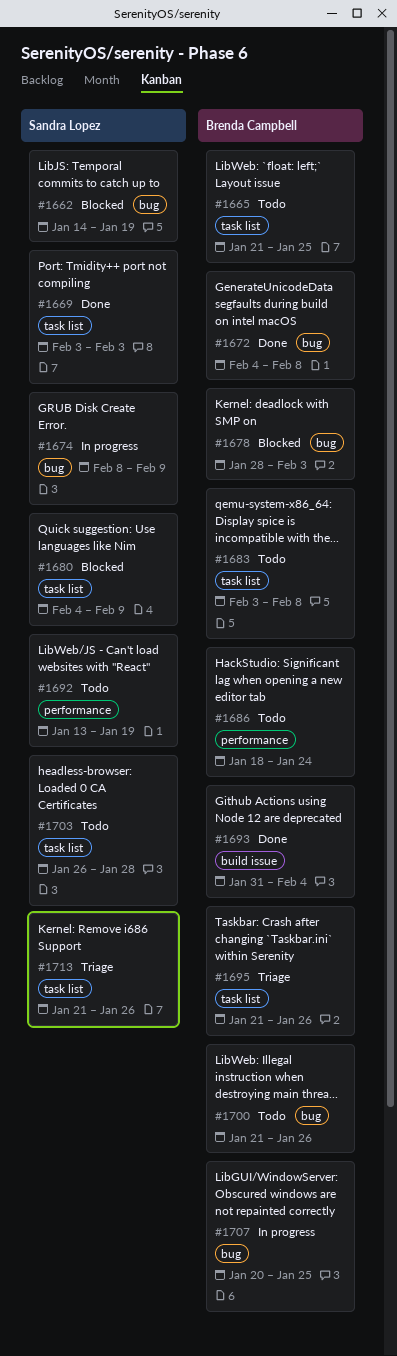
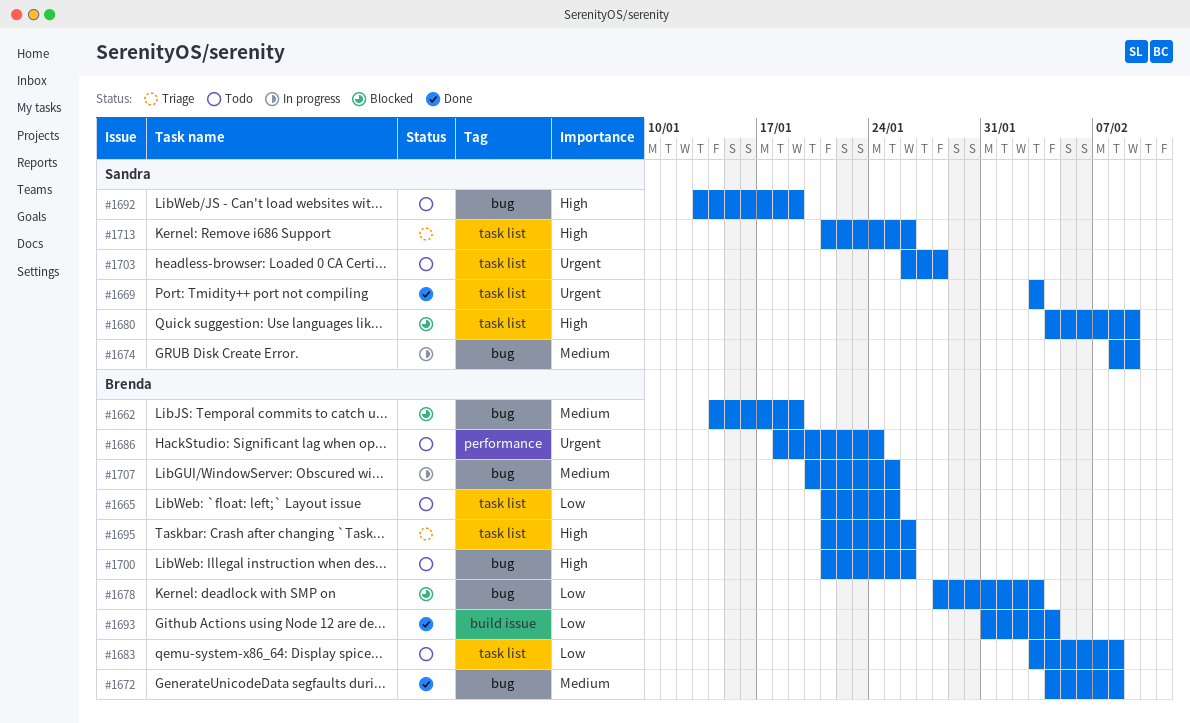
#1662, owner: Sandra Lopez -> Brenda Campbell
#1692, label: performance -> bug

